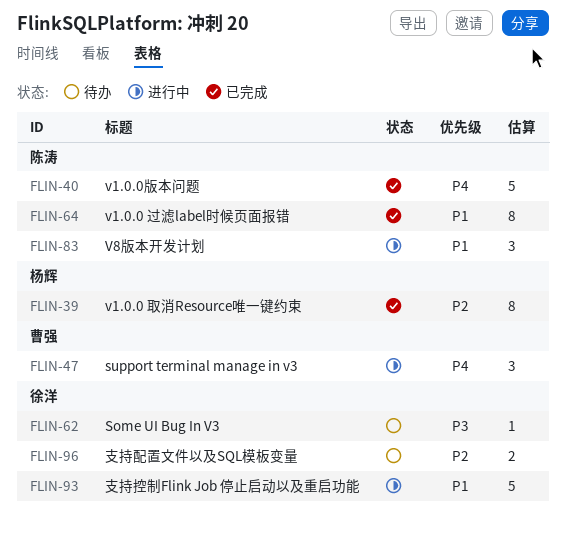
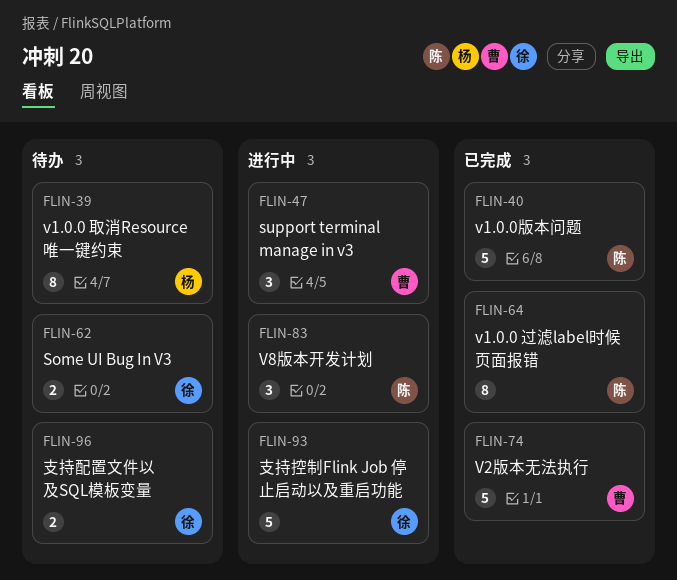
FLIN-39, status: 已完成 -> 待办
FLIN-62, estimate: 1 -> 2
FLIN-74: none -> present

